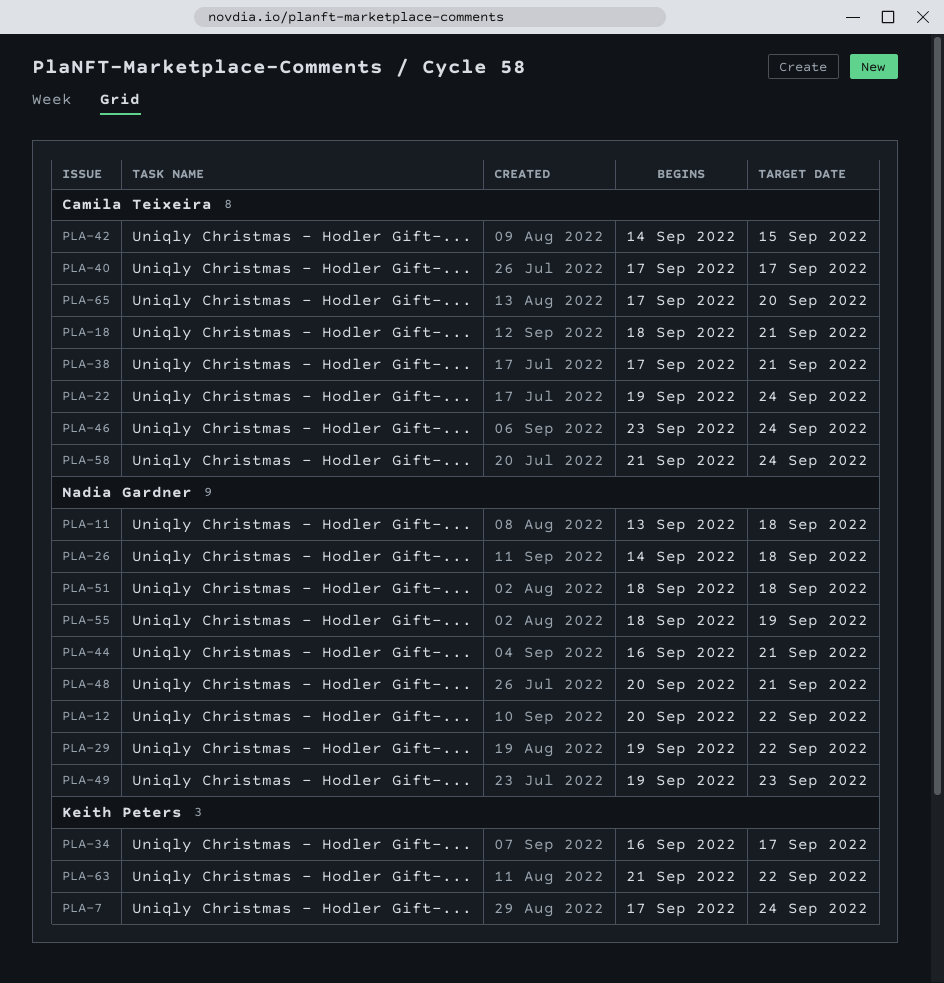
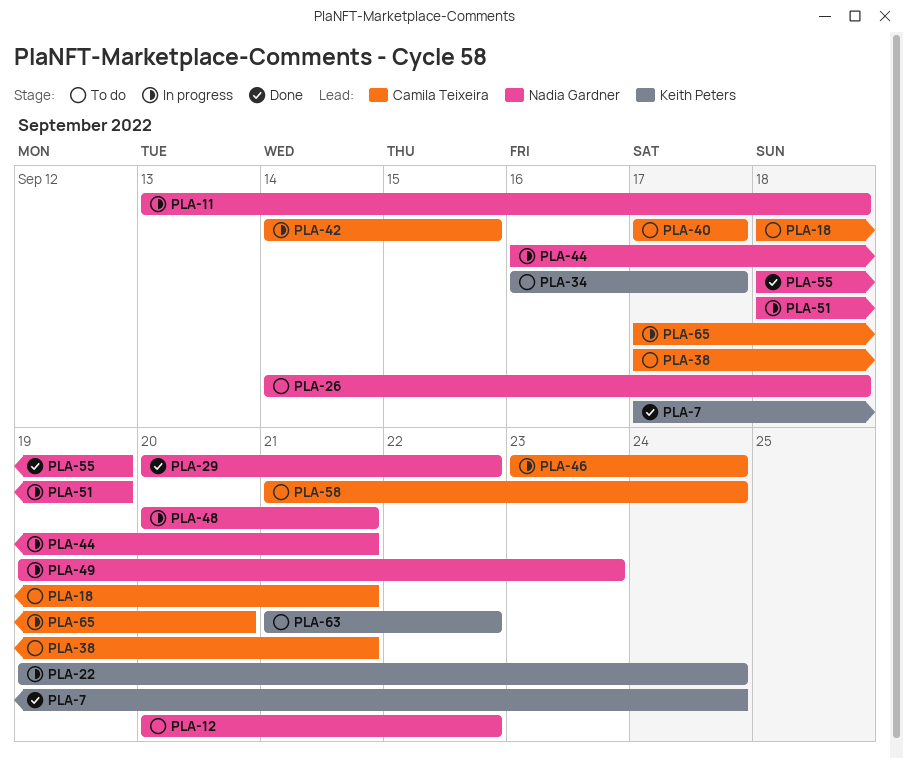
PLA-22, owner: Camila Teixeira -> Keith Peters
PLA-29, start: Sep 19 -> Sep 20
PLA-51, due: Sep 18 -> Sep 19

